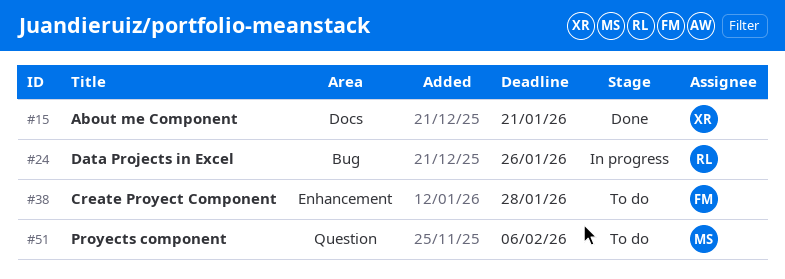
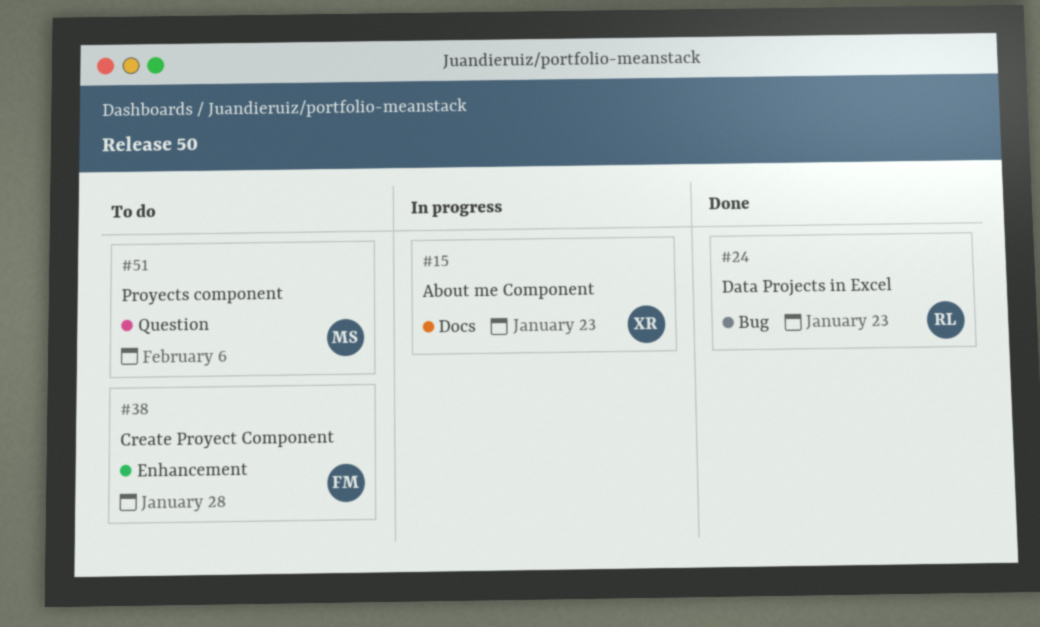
#15, status: Done -> In progress
#15, due: Jan 21 -> Jan 23
#24, status: In progress -> Done
#24, due: Jan 26 -> Jan 23

